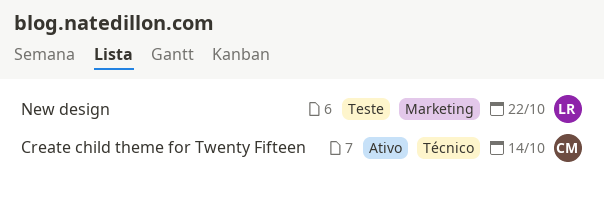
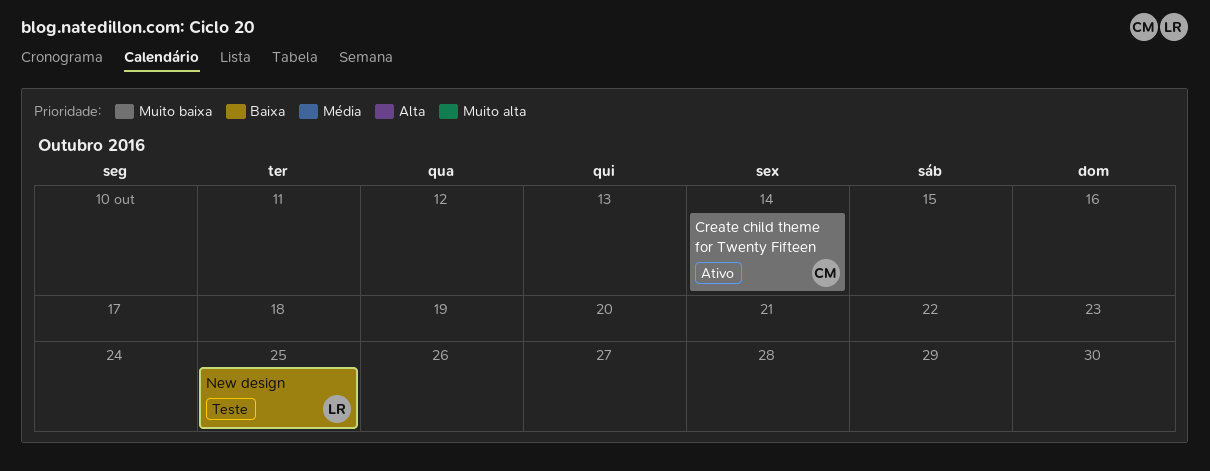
New design, due: Oct 22 -> Oct 25

